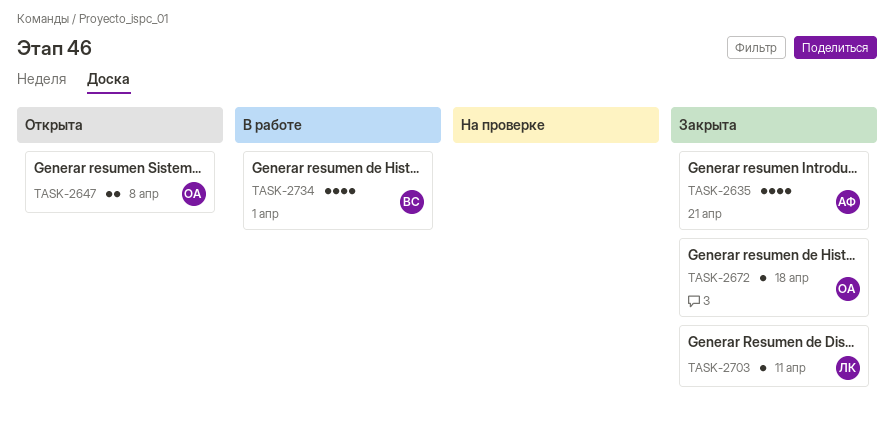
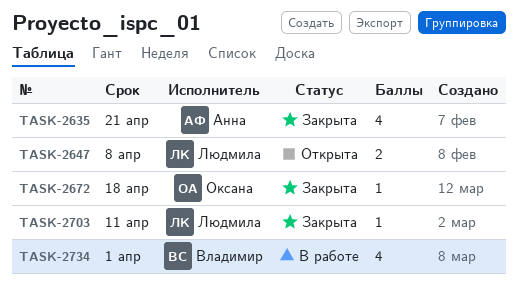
TASK-2647, owner: Оксана -> Людмила

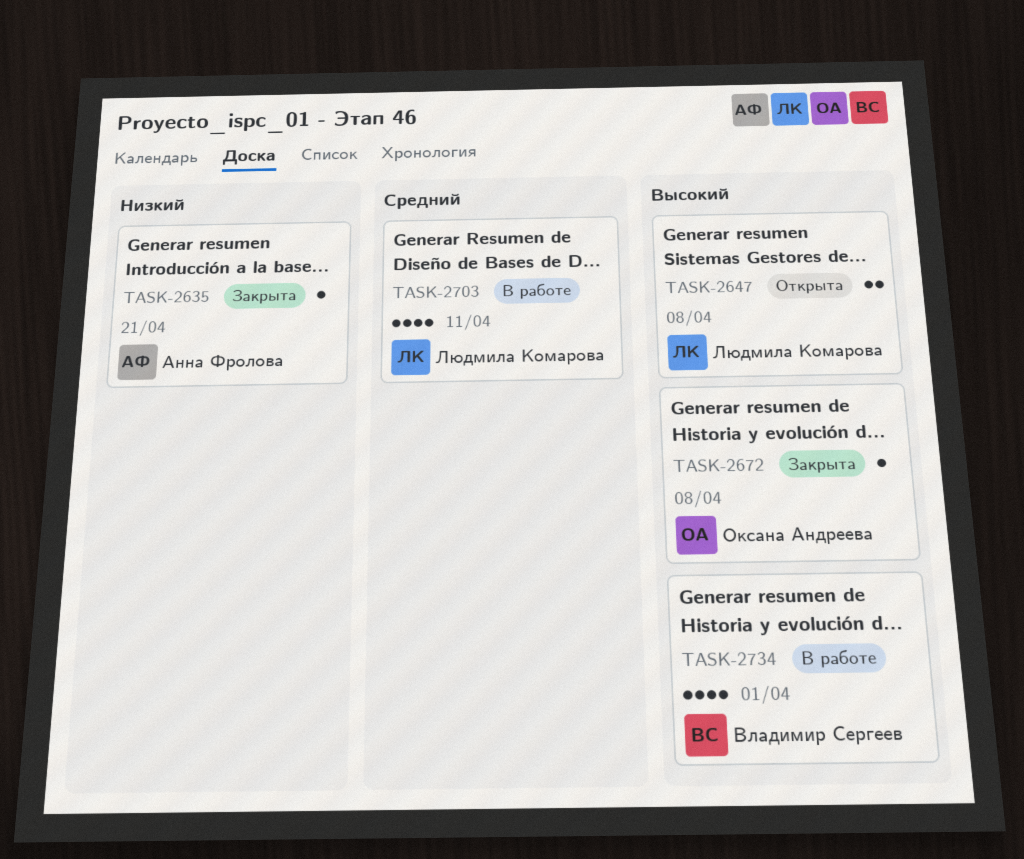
TASK-2635, estimate: 4 -> 1
TASK-2672, due: Apr 18 -> Apr 8
TASK-2703, status: Закрыта -> В работе
TASK-2703, estimate: 1 -> 4

